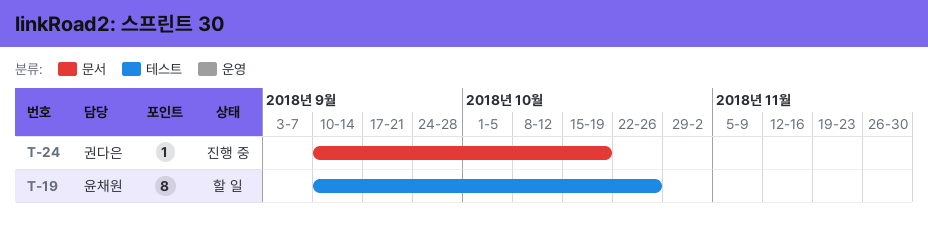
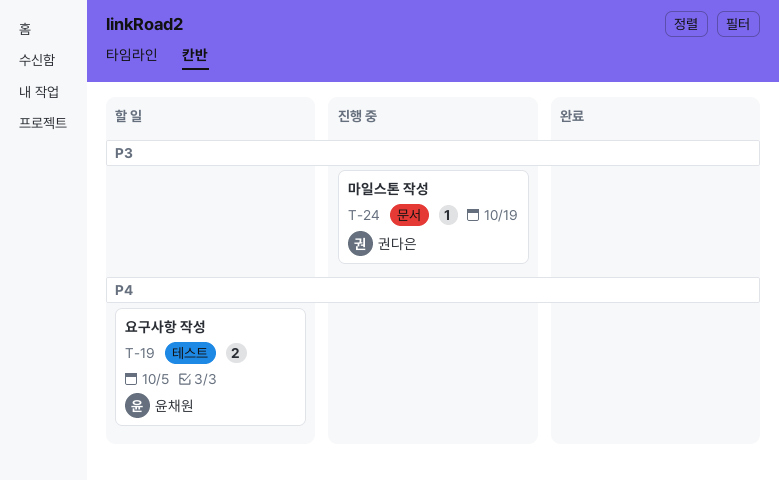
T-19, estimate: 8 -> 2
T-19, due: Oct 26 -> Oct 5

